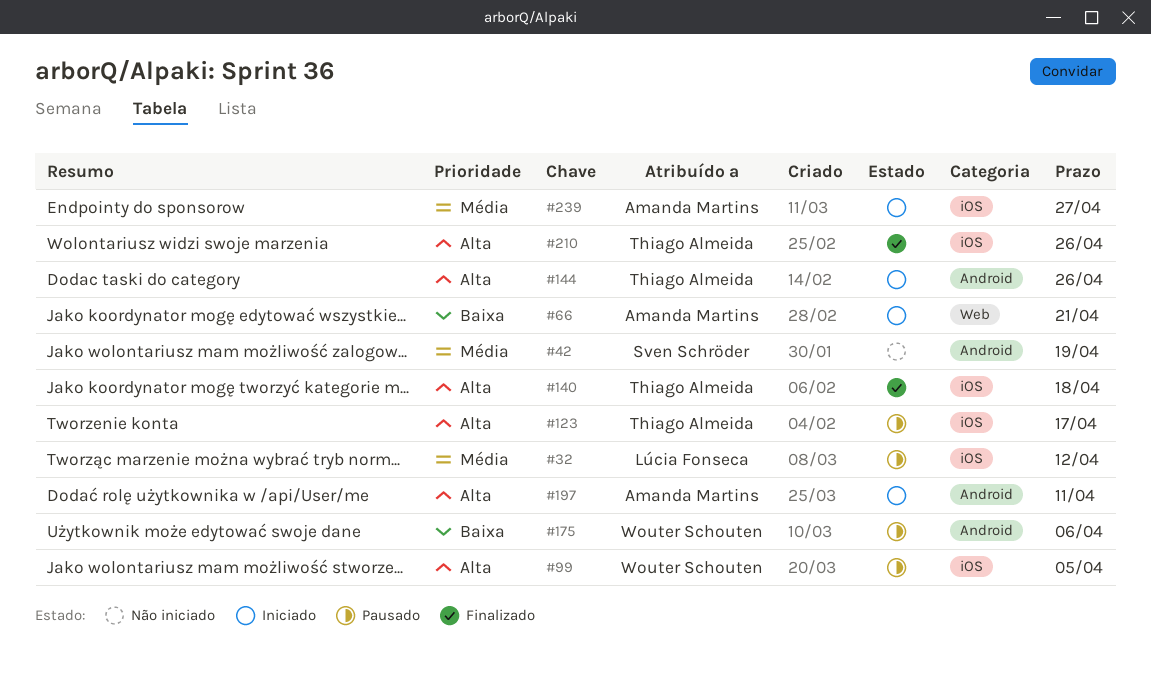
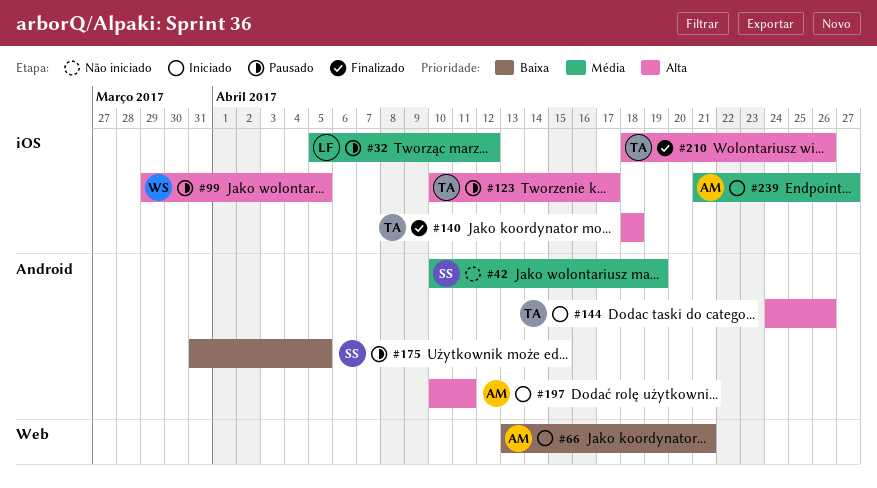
#175, owner: Wouter Schouten -> Sven Schröder
#175, due: Apr 6 -> Apr 5

